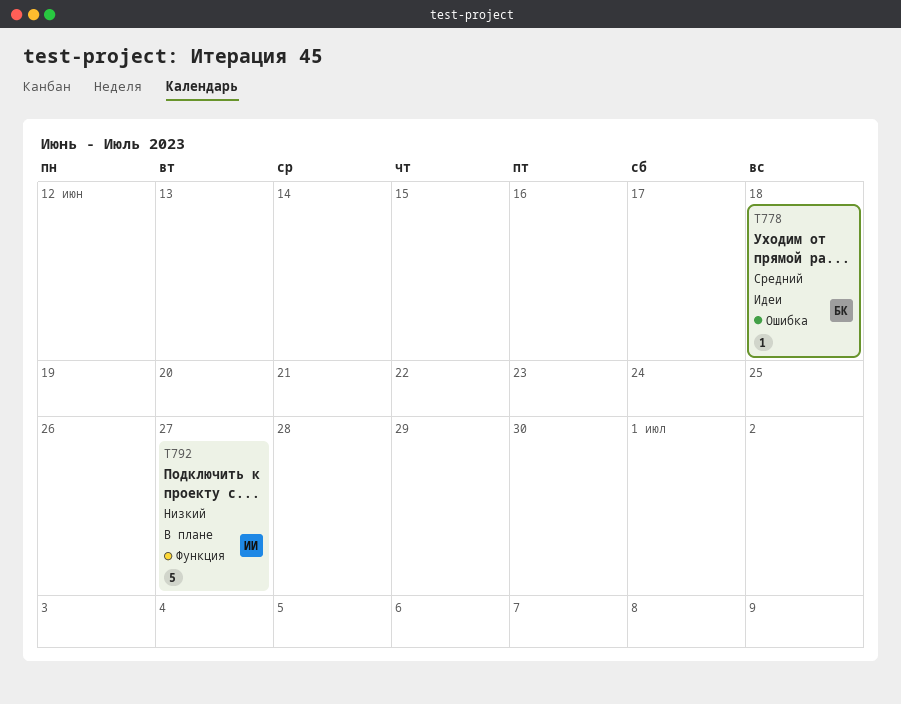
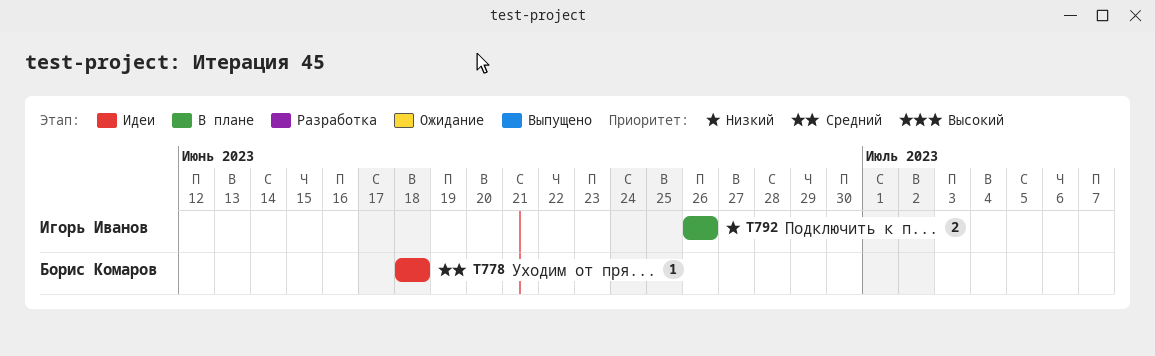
T792, estimate: 5 -> 2
T792, due: Jun 27 -> Jun 26

